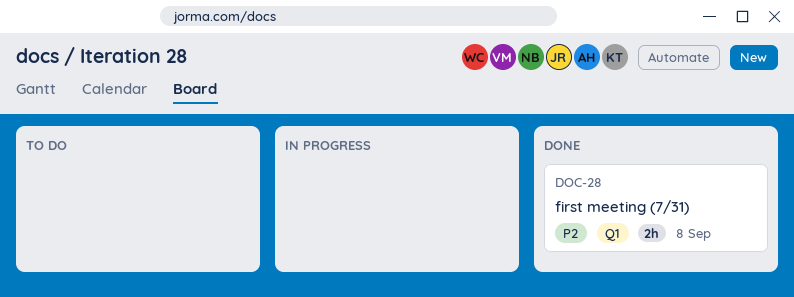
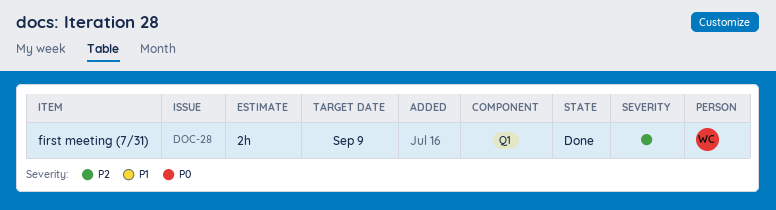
DOC-28, due: Sep 8 -> Sep 9

